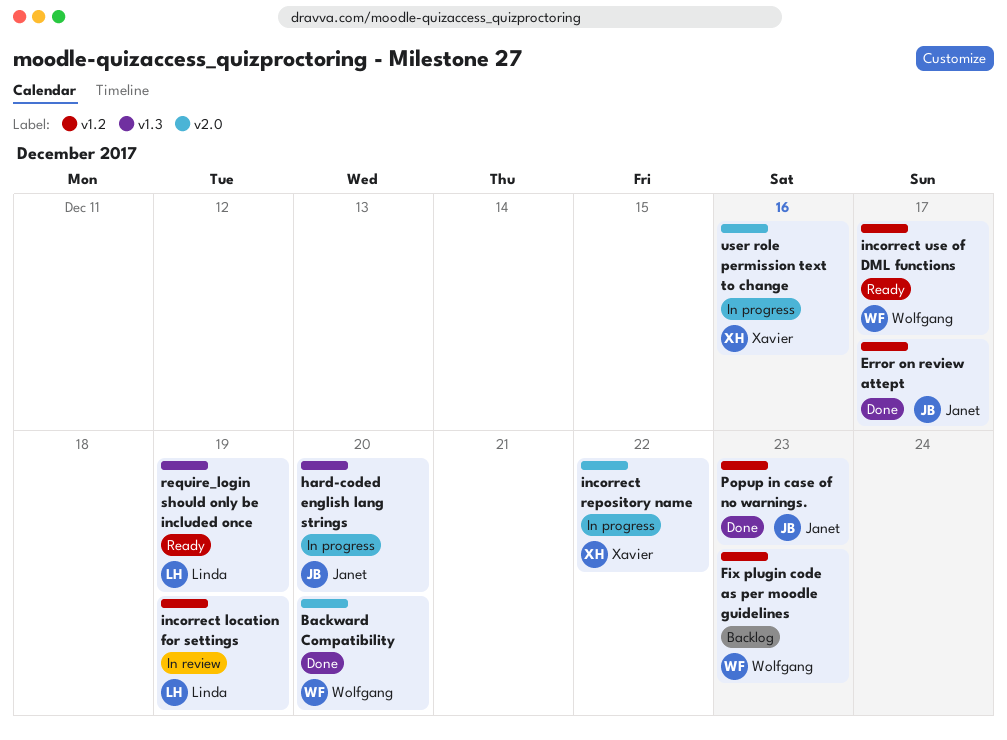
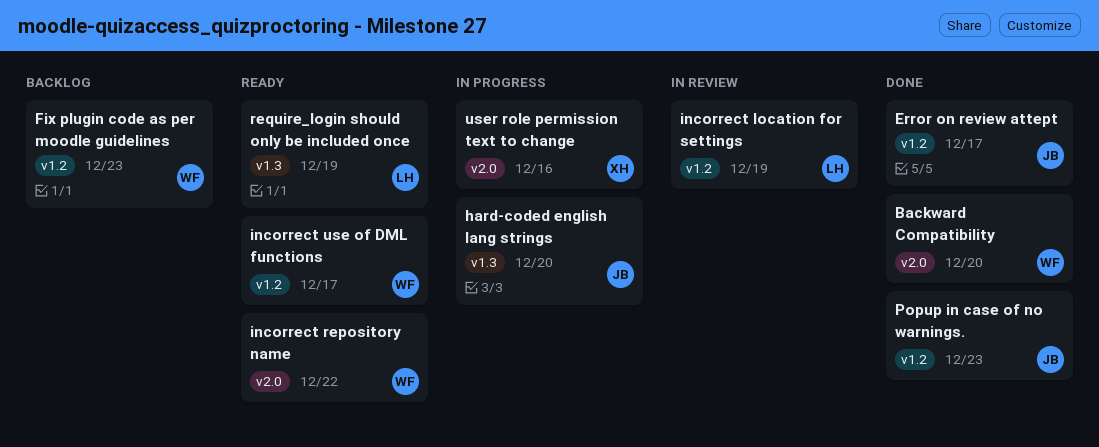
incorrect repository name, status: In progress -> Ready
incorrect repository name, owner: Xavier -> Wolfgang

